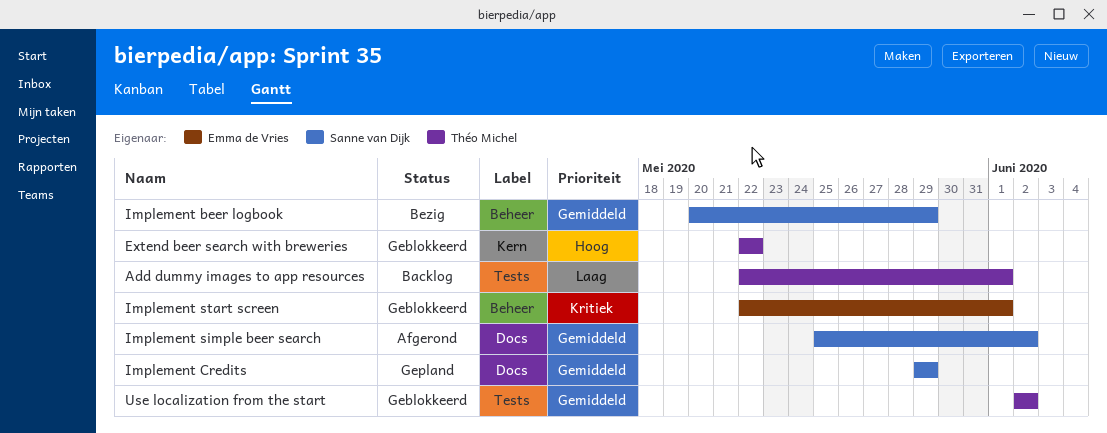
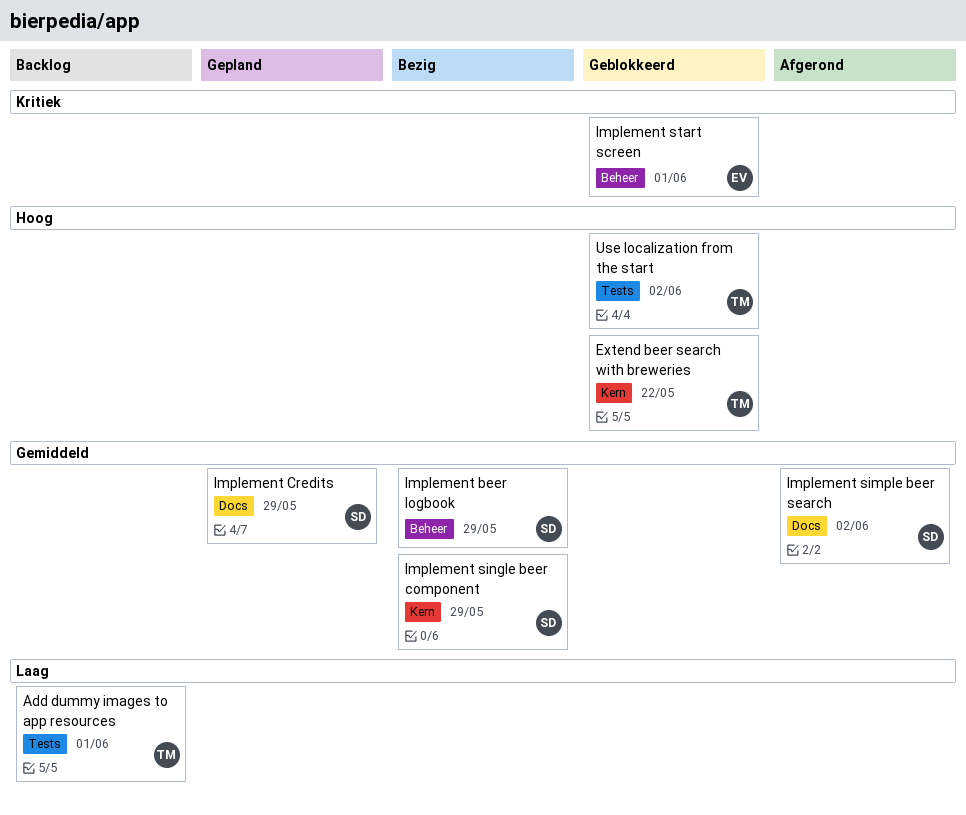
Implement single beer component: none -> present
Use localization from the start, priority: Gemiddeld -> Hoog

